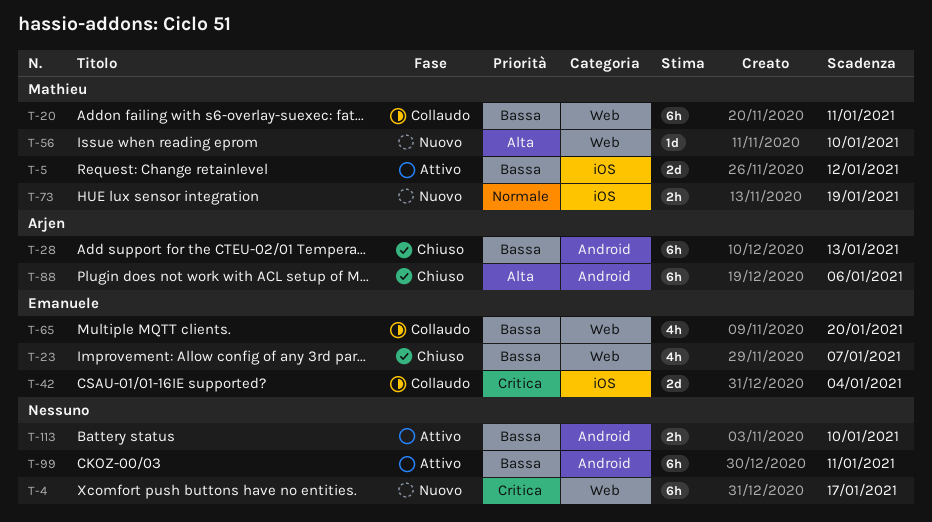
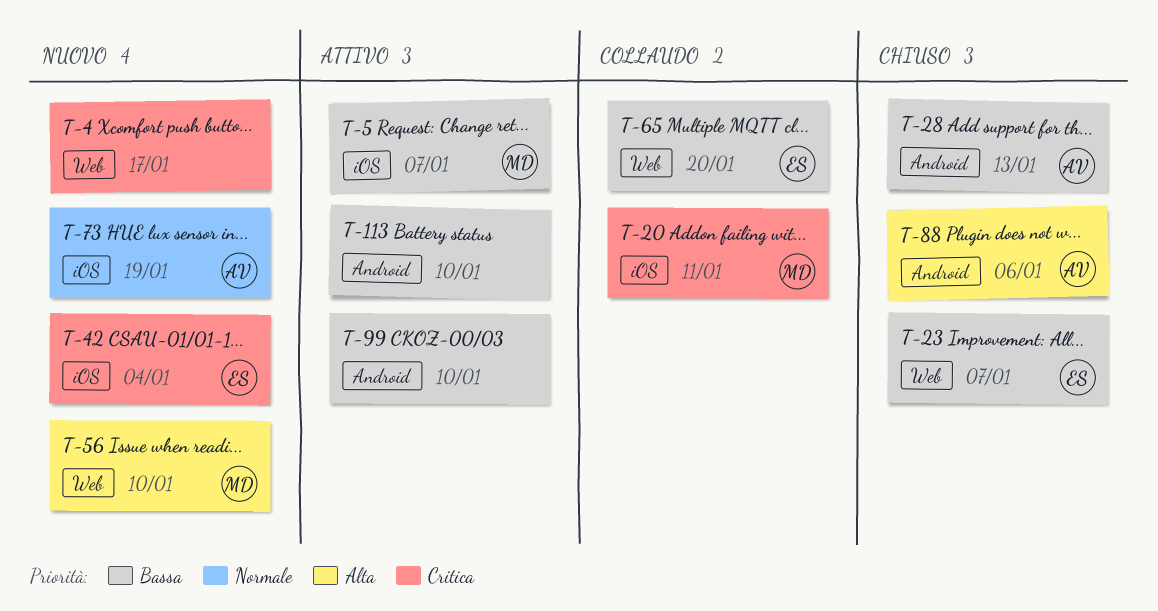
T-5, due: Jan 12 -> Jan 7
T-20, priority: Bassa -> Critica
T-20, label: Web -> iOS
T-42, status: Collaudo -> Nuovo
T-73, owner: Mathieu -> Arjen
T-99, due: Jan 11 -> Jan 10

